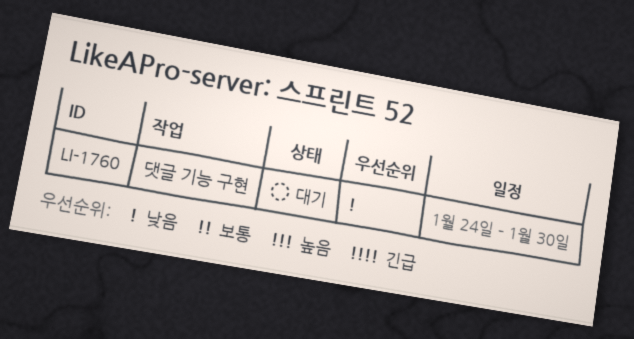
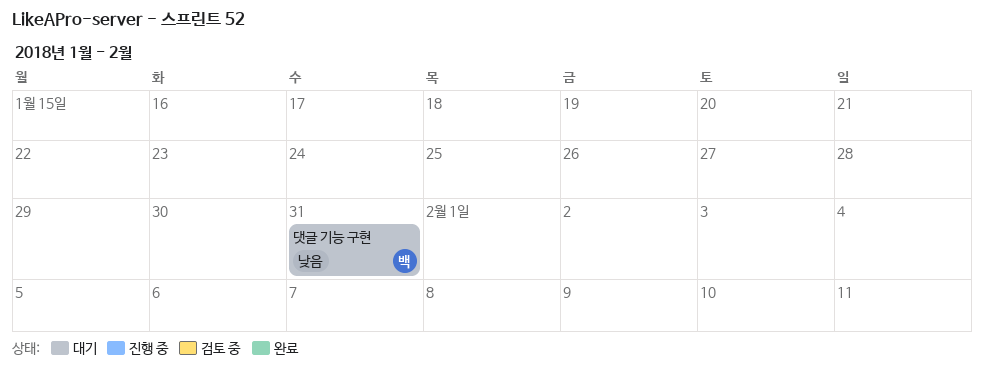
댓글 기능 구현, due: Jan 30 -> Jan 31

